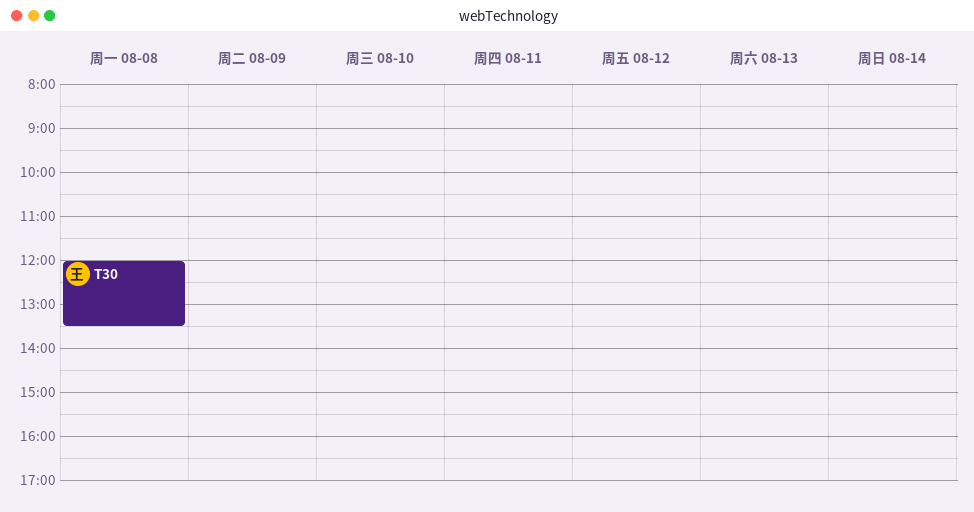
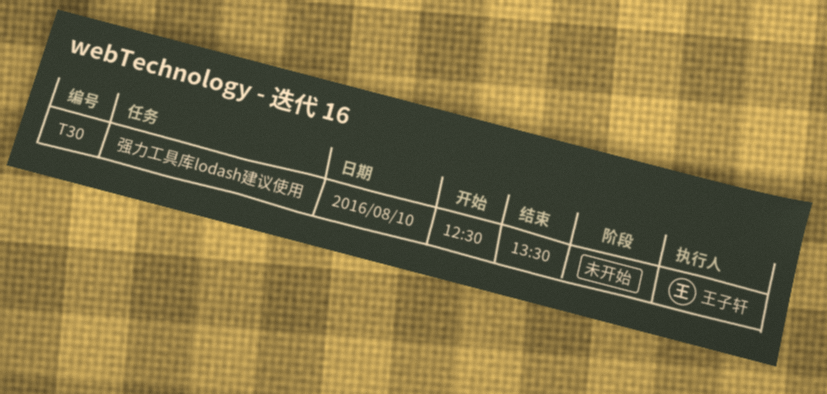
T30, day: Aug 8 -> Aug 10
T30, begins: 12:00 -> 12:30

